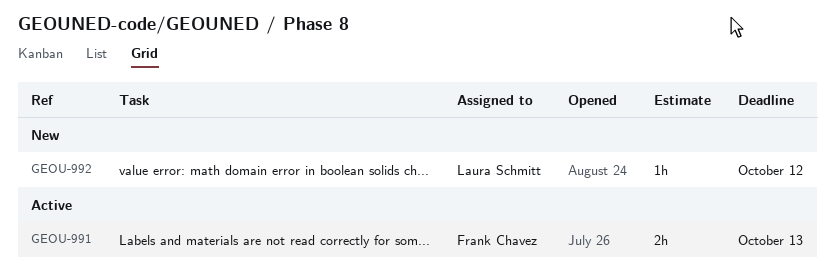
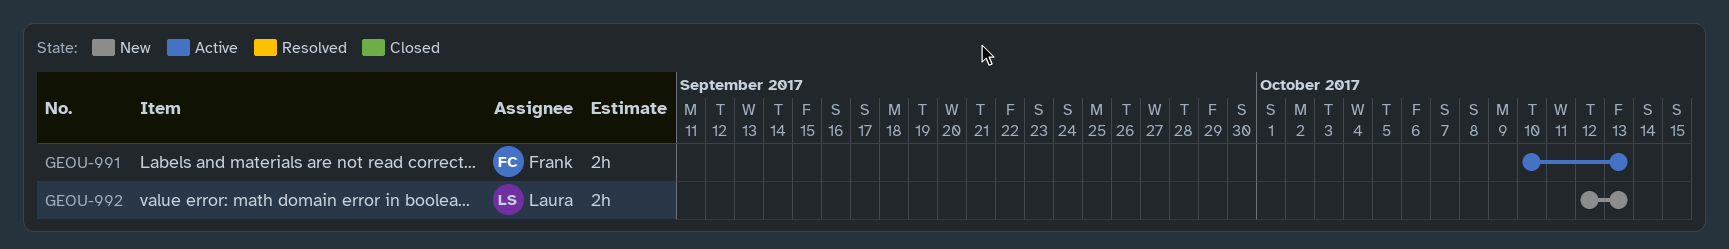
GEOU-992, estimate: 1h -> 2h
GEOU-992, due: Oct 12 -> Oct 13

